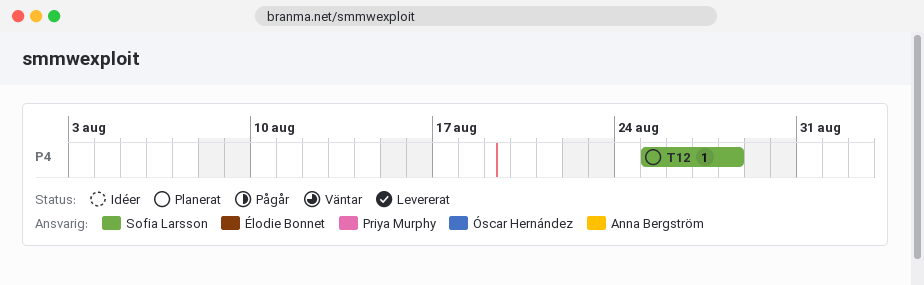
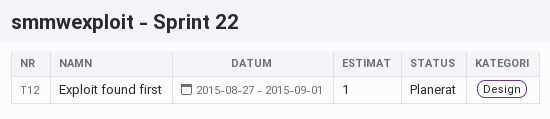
T12, start: Aug 25 -> Aug 27
T12, due: Aug 28 -> Sep 1

